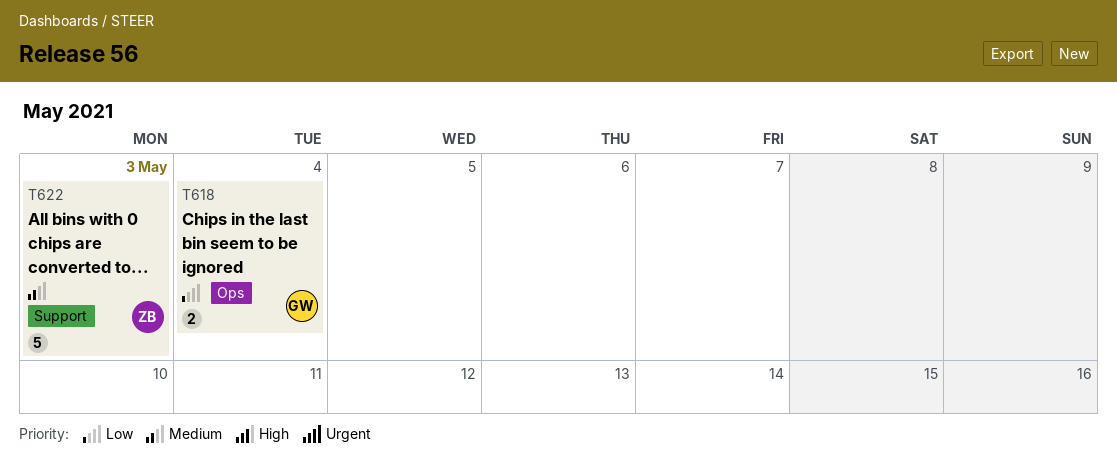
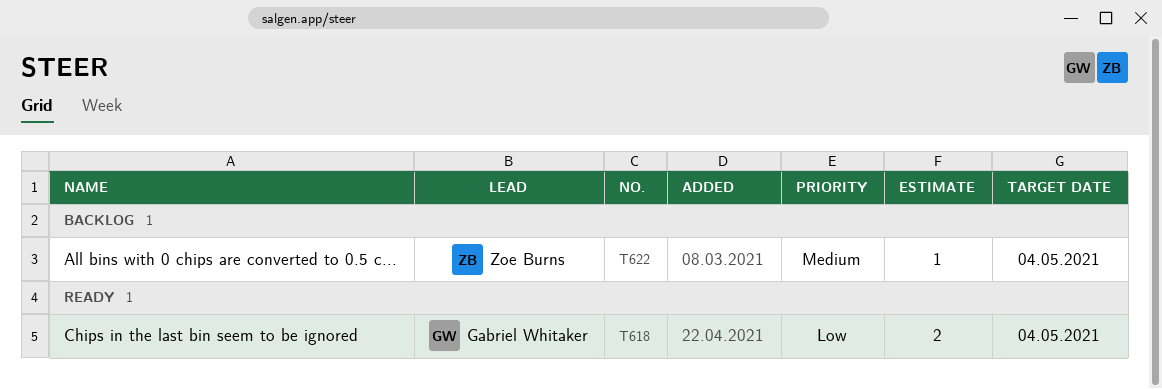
T622, estimate: 5 -> 1
T622, due: May 3 -> May 4

